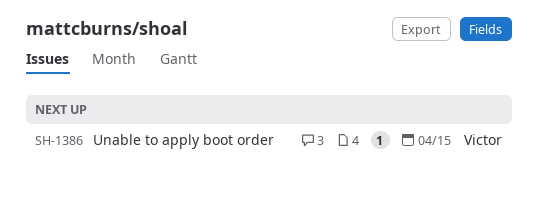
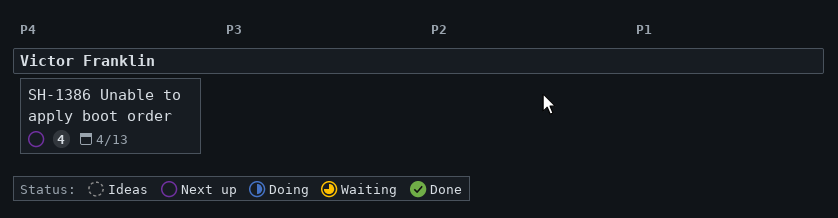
SH-1386, estimate: 1 -> 4
SH-1386, due: Apr 15 -> Apr 13

